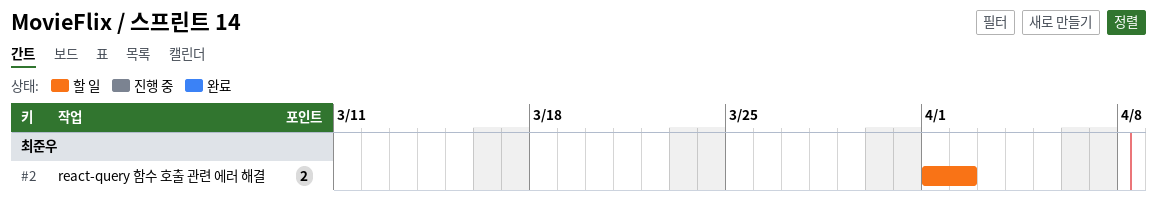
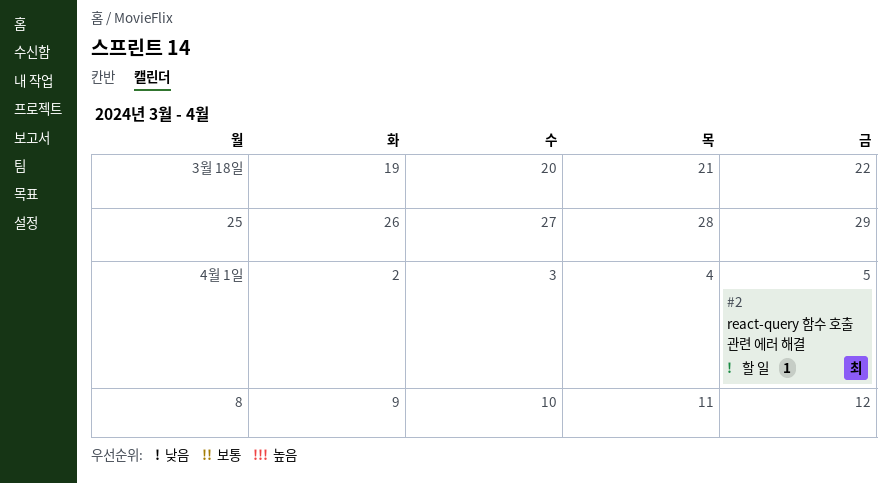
#2, estimate: 2 -> 1
#2, due: Apr 2 -> Apr 5

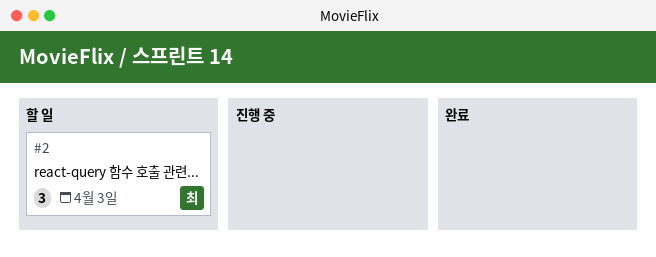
#2, estimate: 1 -> 3
#2, due: Apr 5 -> Apr 3

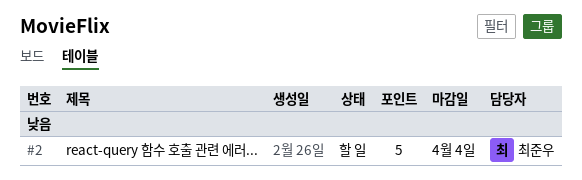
#2, estimate: 3 -> 5
#2, due: Apr 3 -> Apr 4

